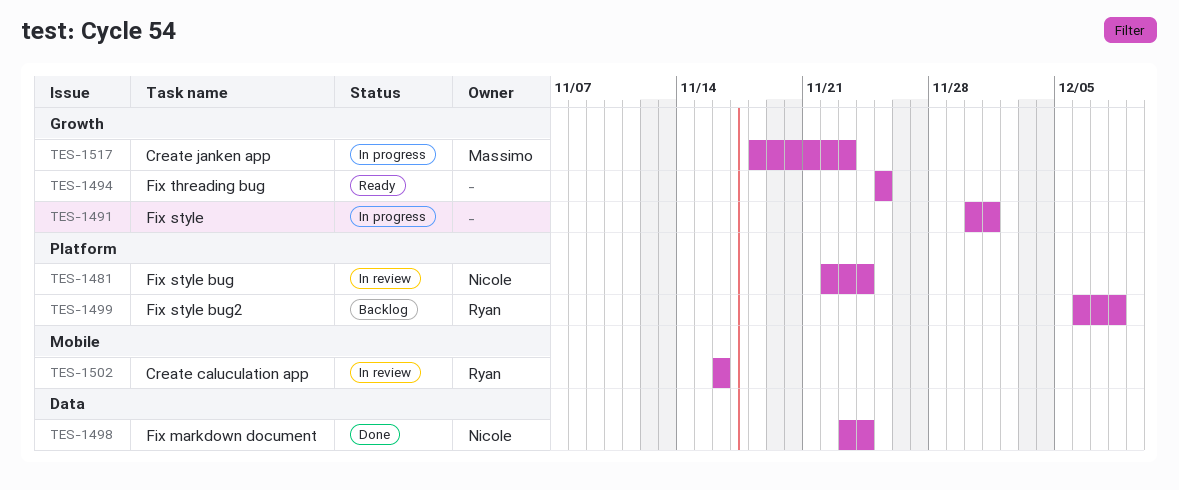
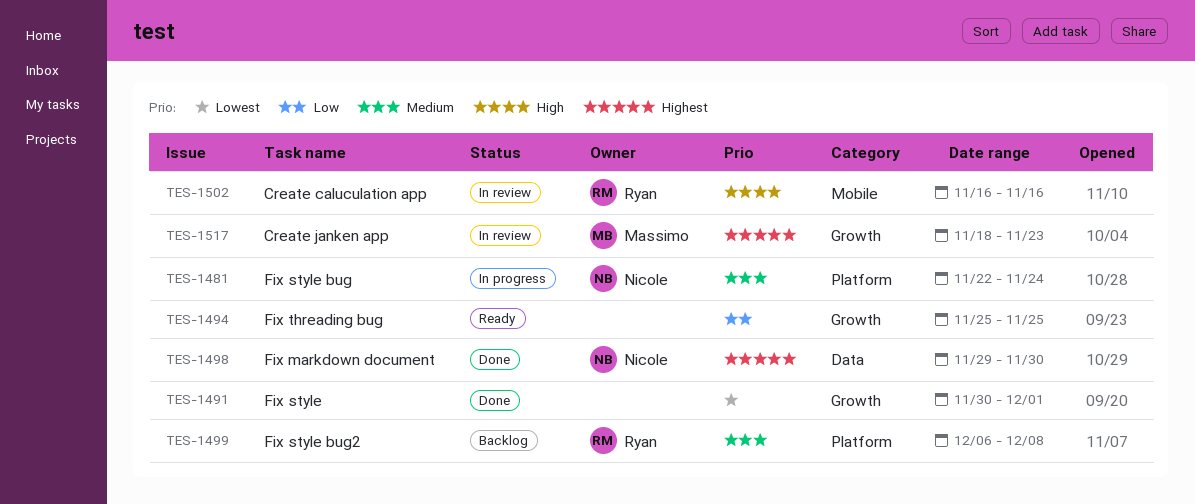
TES-1481, status: In review -> In progress
TES-1491, status: In progress -> Done
TES-1498, start: Nov 23 -> Nov 29
TES-1498, due: Nov 24 -> Nov 30
TES-1517, status: In progress -> In review

